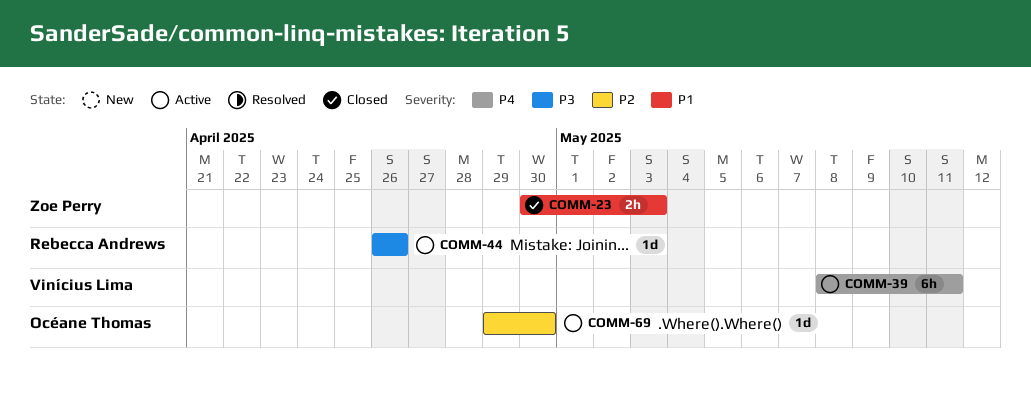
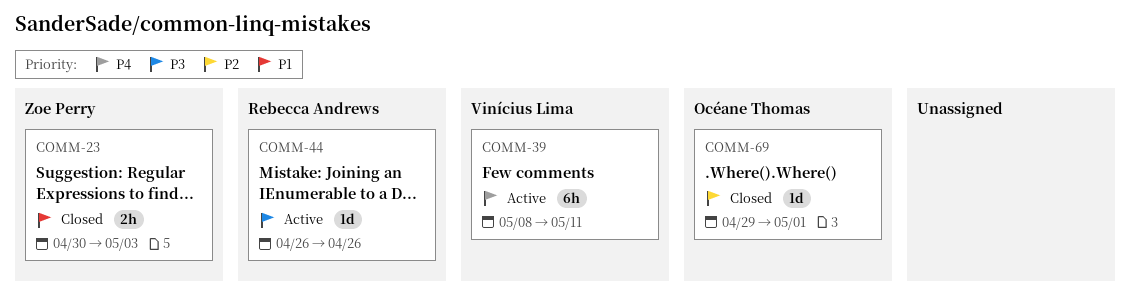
COMM-69, status: Active -> Closed
COMM-69, due: Apr 30 -> May 1

